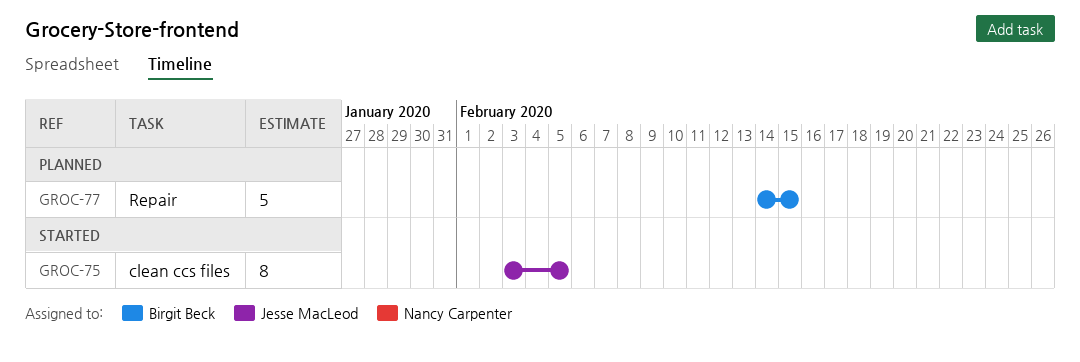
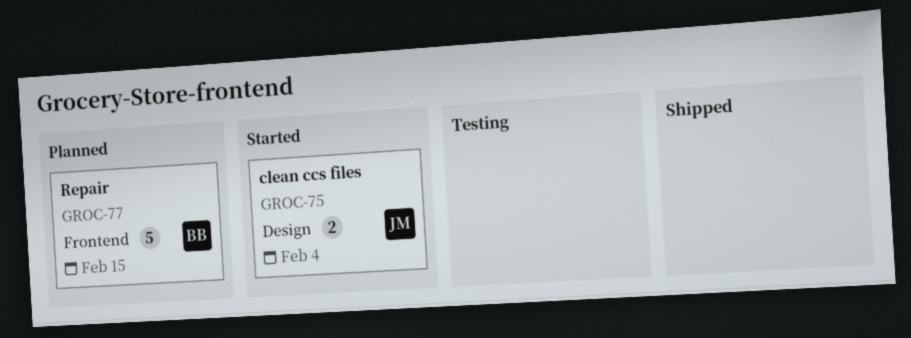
GROC-75, estimate: 8 -> 2
GROC-75, due: Feb 5 -> Feb 4

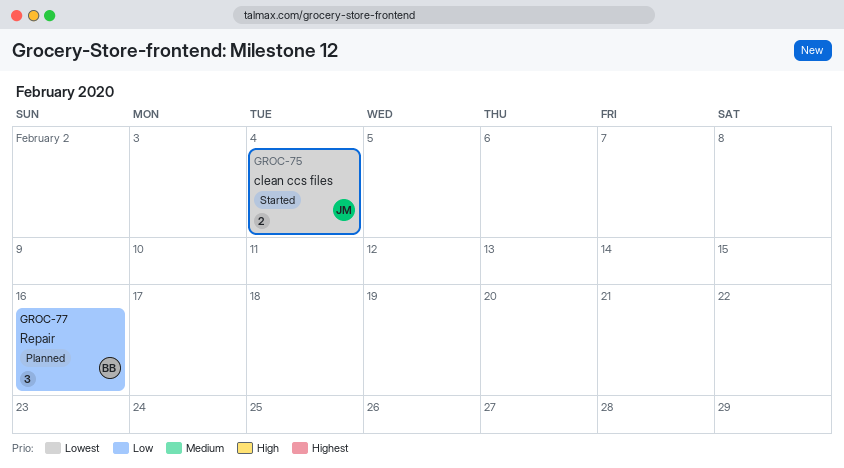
GROC-77, estimate: 5 -> 3
GROC-77, due: Feb 15 -> Feb 16

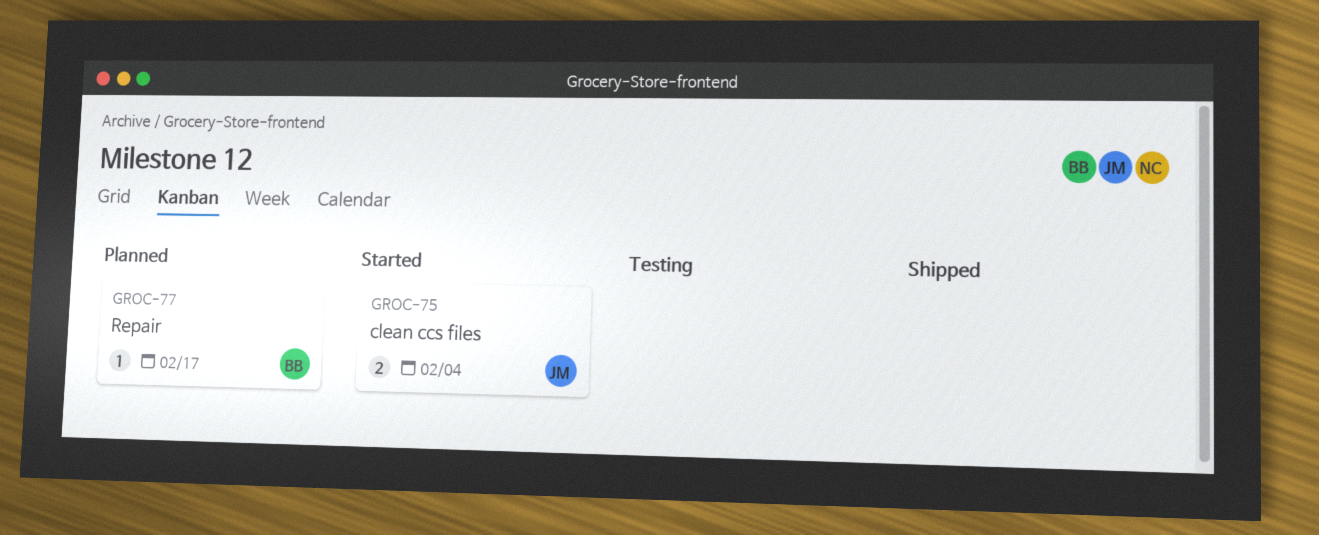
GROC-77, estimate: 3 -> 1
GROC-77, due: Feb 16 -> Feb 17

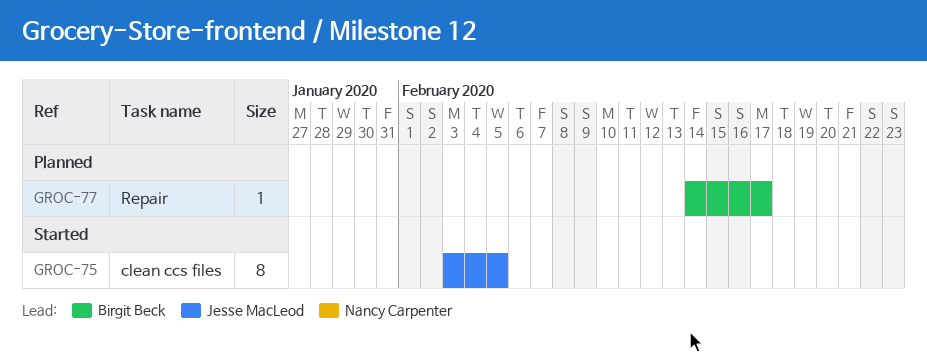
GROC-75, estimate: 2 -> 8
GROC-75, due: Feb 4 -> Feb 5

